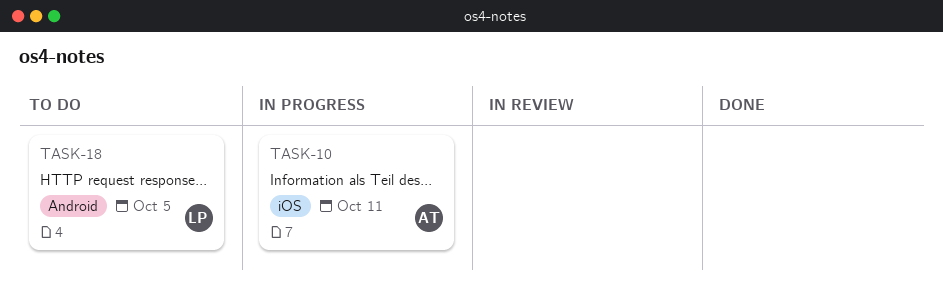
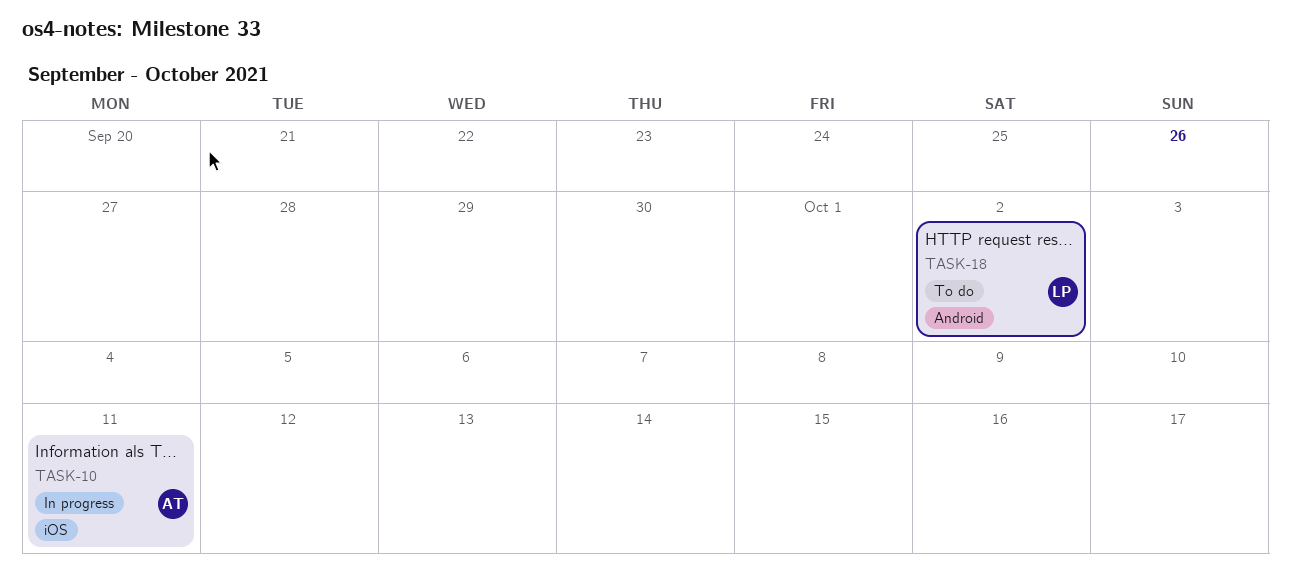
TASK-18, due: Oct 5 -> Oct 2

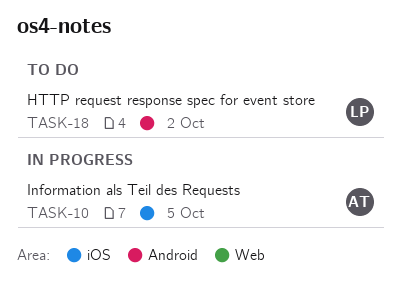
TASK-10, due: Oct 11 -> Oct 5

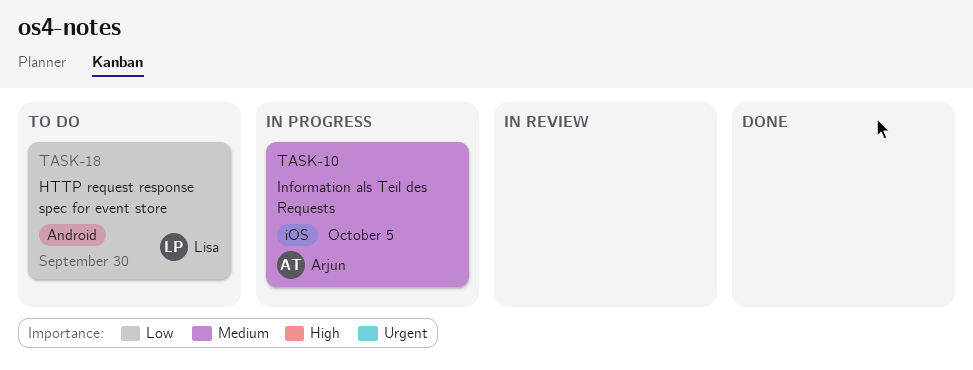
TASK-18, due: Oct 2 -> Sep 30

